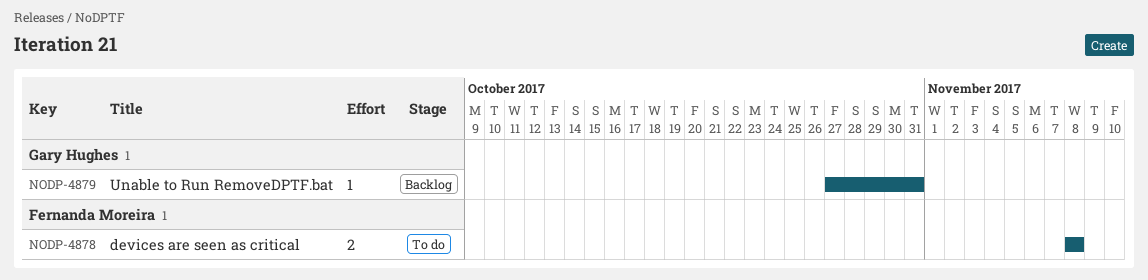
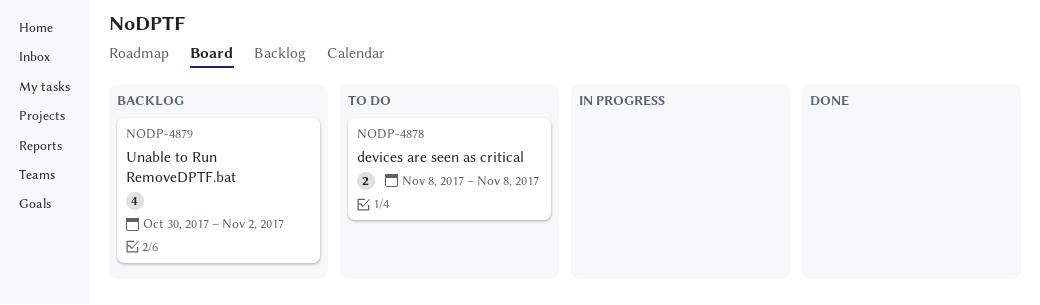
NODP-4879, estimate: 1 -> 4
NODP-4879, start: Oct 27 -> Oct 30
NODP-4879, due: Oct 31 -> Nov 2

